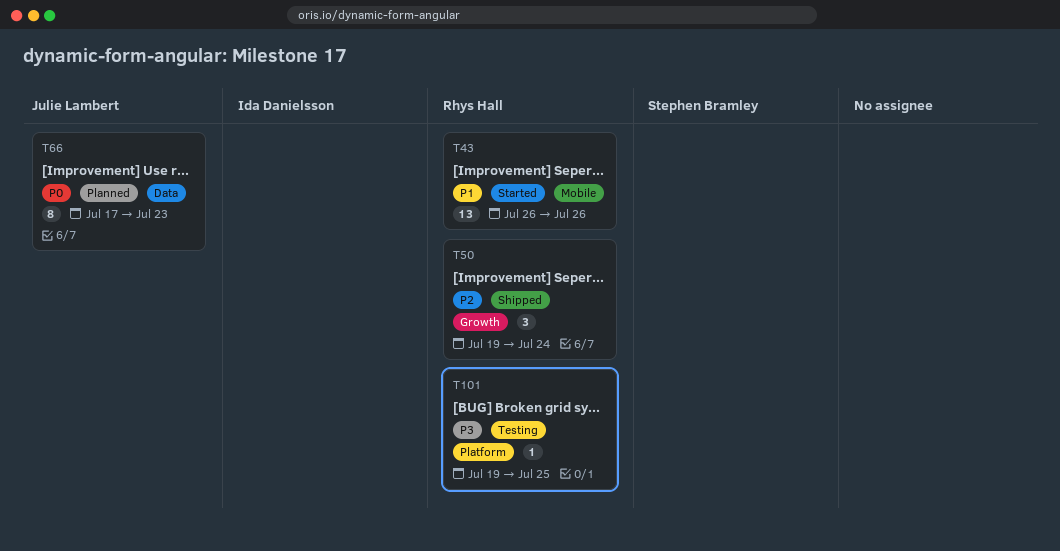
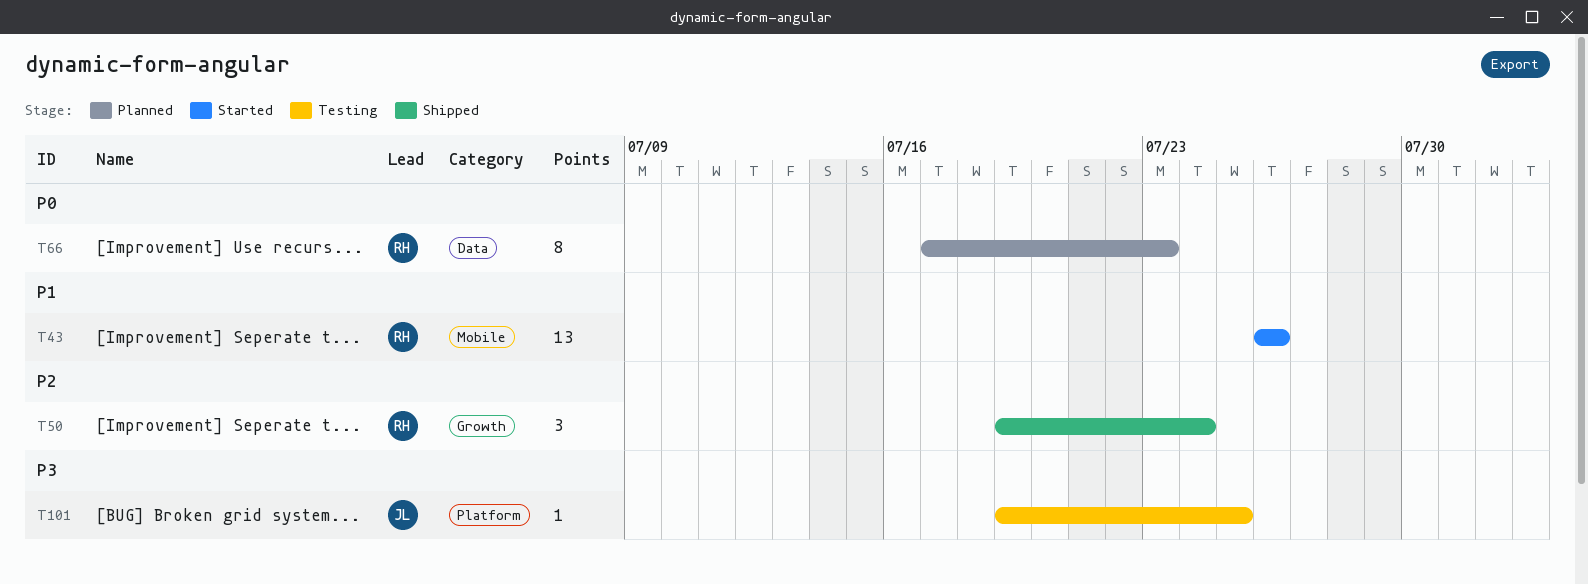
T66, owner: Julie Lambert -> Rhys Hall
T101, owner: Rhys Hall -> Julie Lambert

